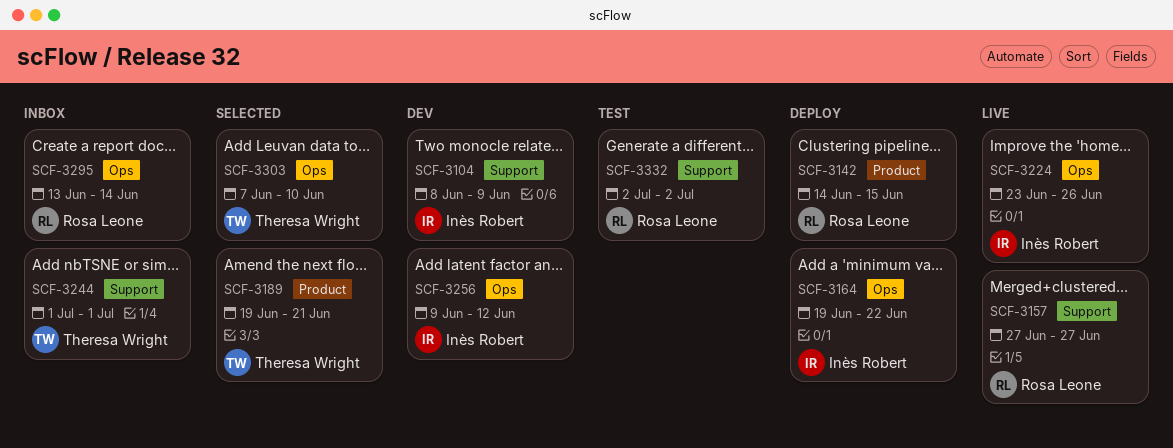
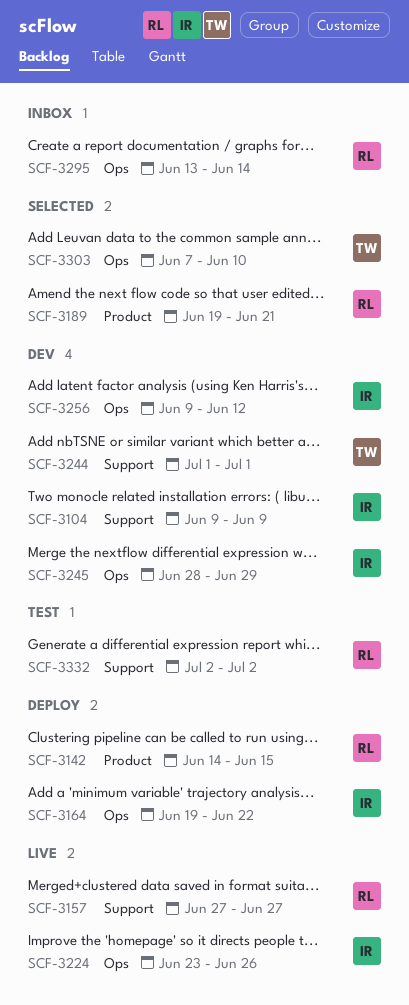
SCF-3104, start: Jun 8 -> Jun 9
SCF-3189, owner: Theresa Wright -> Rosa Leone
SCF-3244, status: Inbox -> Dev
SCF-3245: none -> present

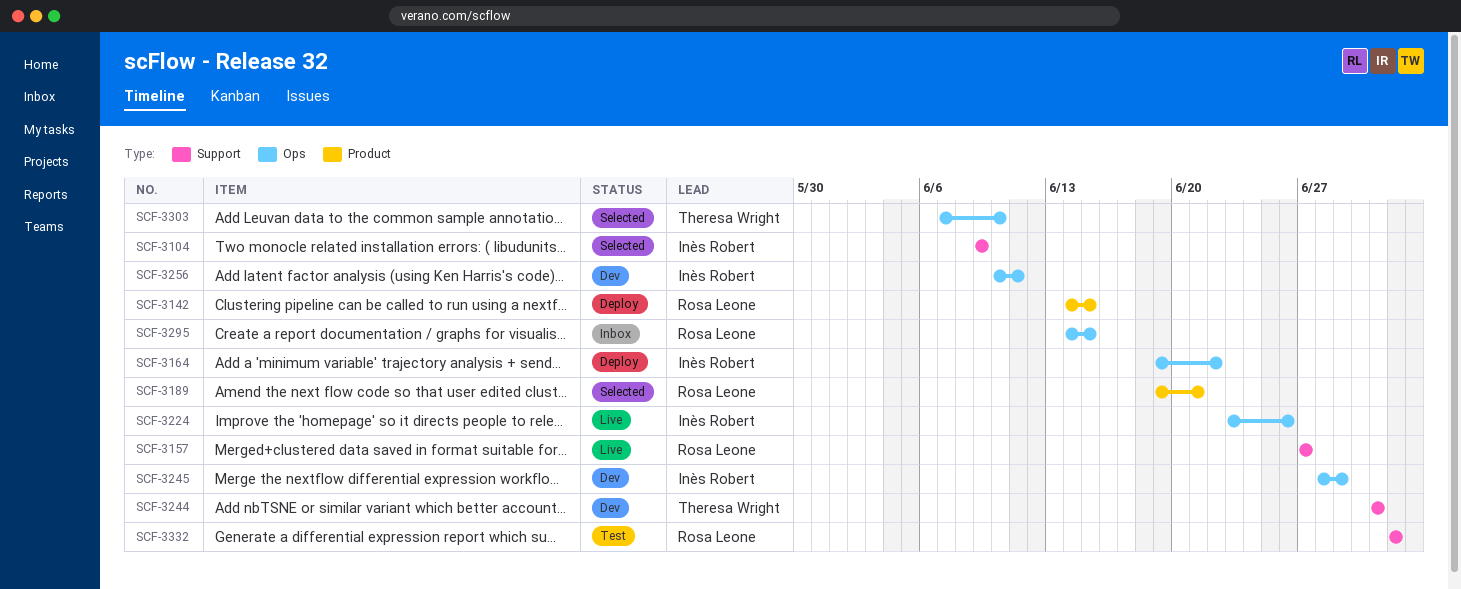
SCF-3104, status: Dev -> Selected
SCF-3256, start: Jun 9 -> Jun 10
SCF-3256, due: Jun 12 -> Jun 11
SCF-3295, start: Jun 13 -> Jun 14
SCF-3295, due: Jun 14 -> Jun 15

